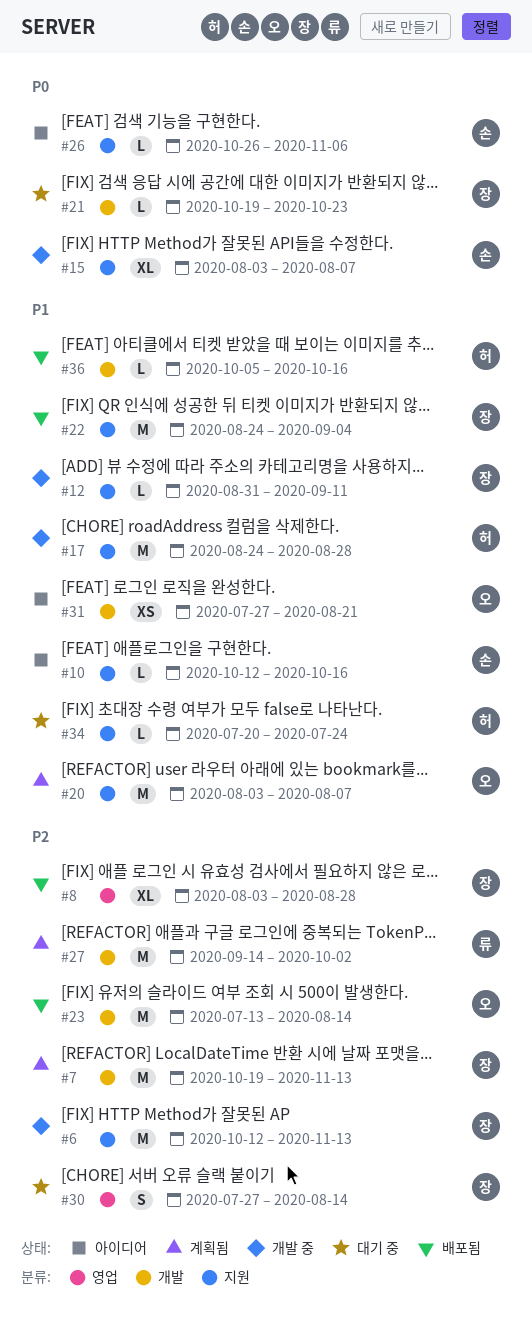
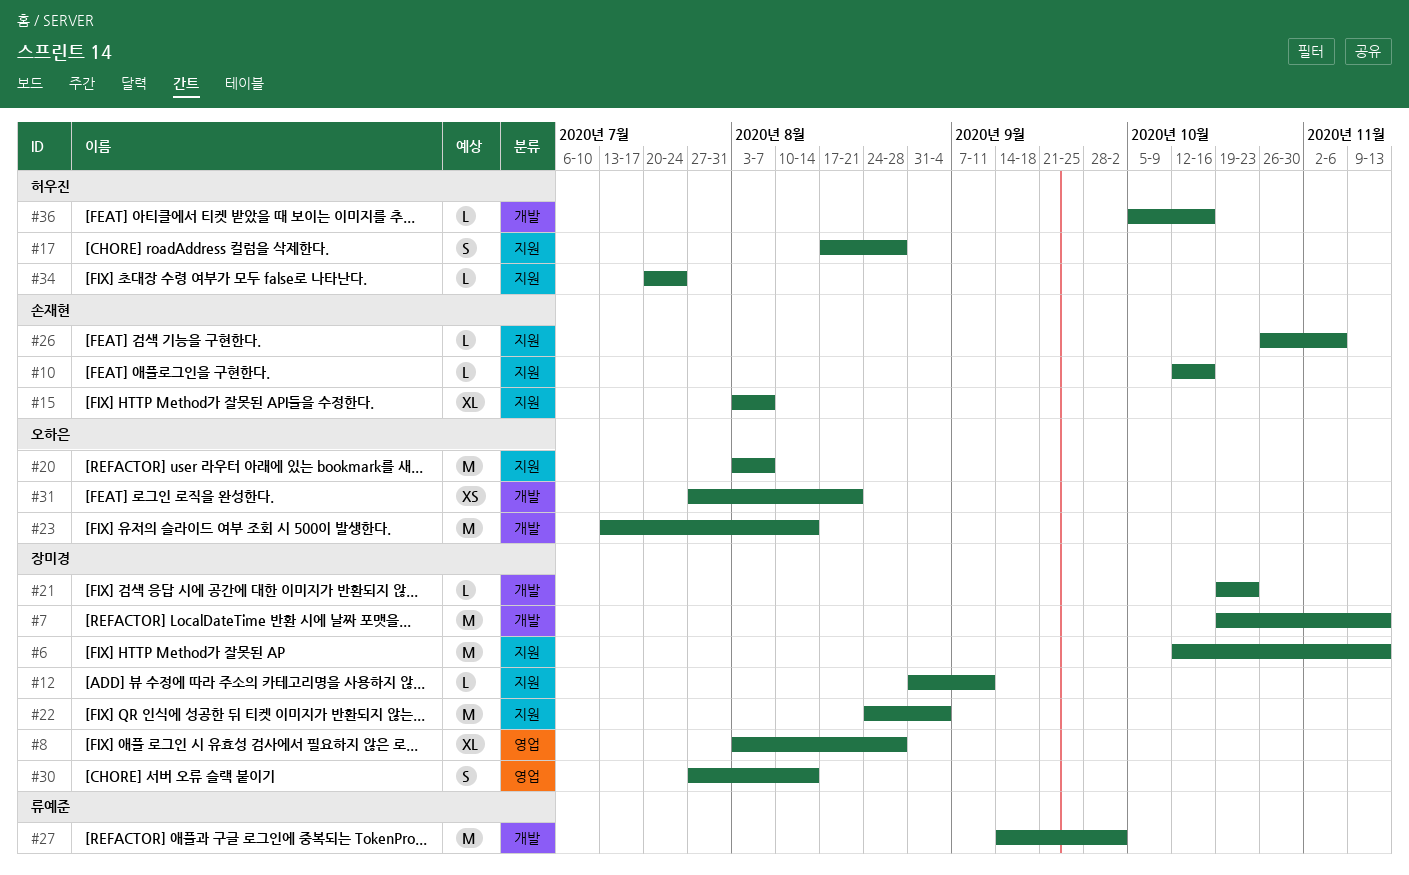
#17, estimate: M -> S
#17, start: Aug 24 -> Aug 17

